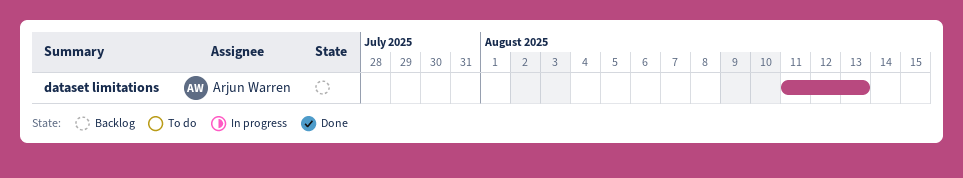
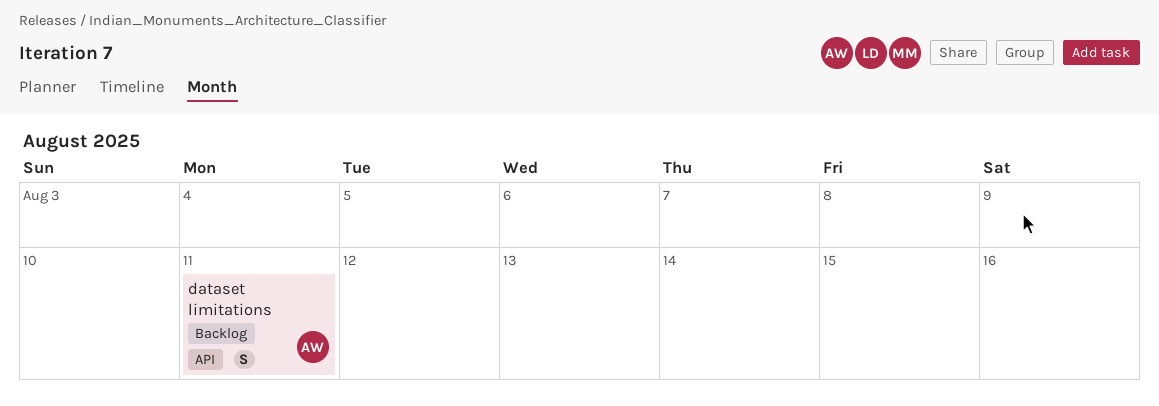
dataset limitations, due: Aug 13 -> Aug 11

